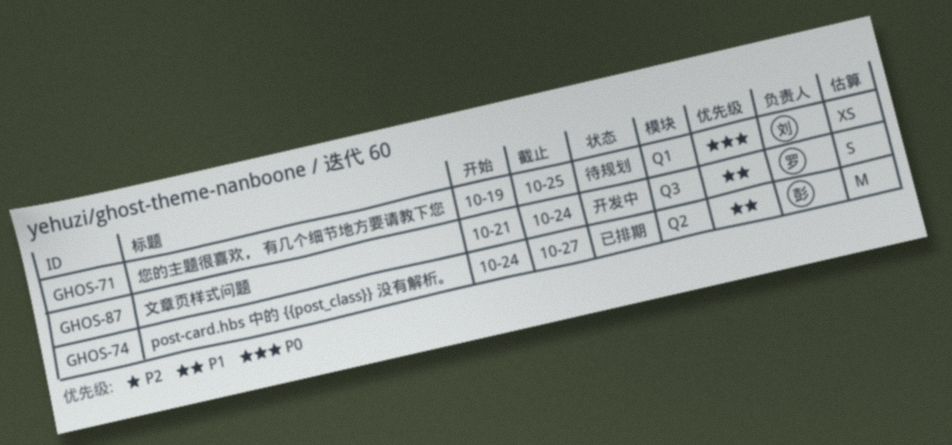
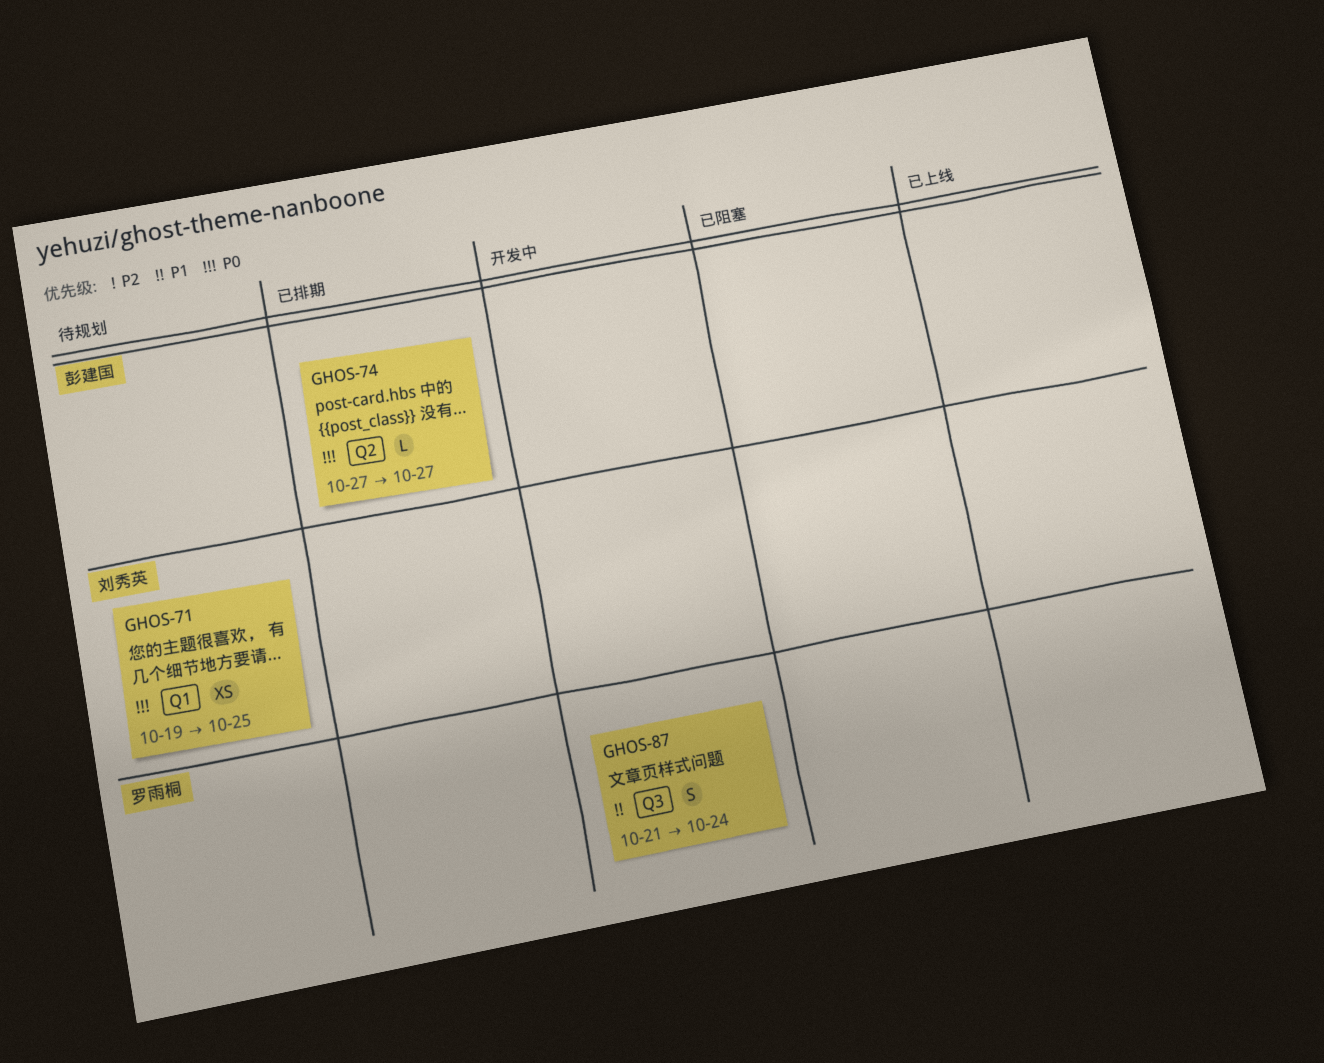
GHOS-74, priority: P1 -> P0
GHOS-74, estimate: M -> L
GHOS-74, start: Oct 24 -> Oct 27

